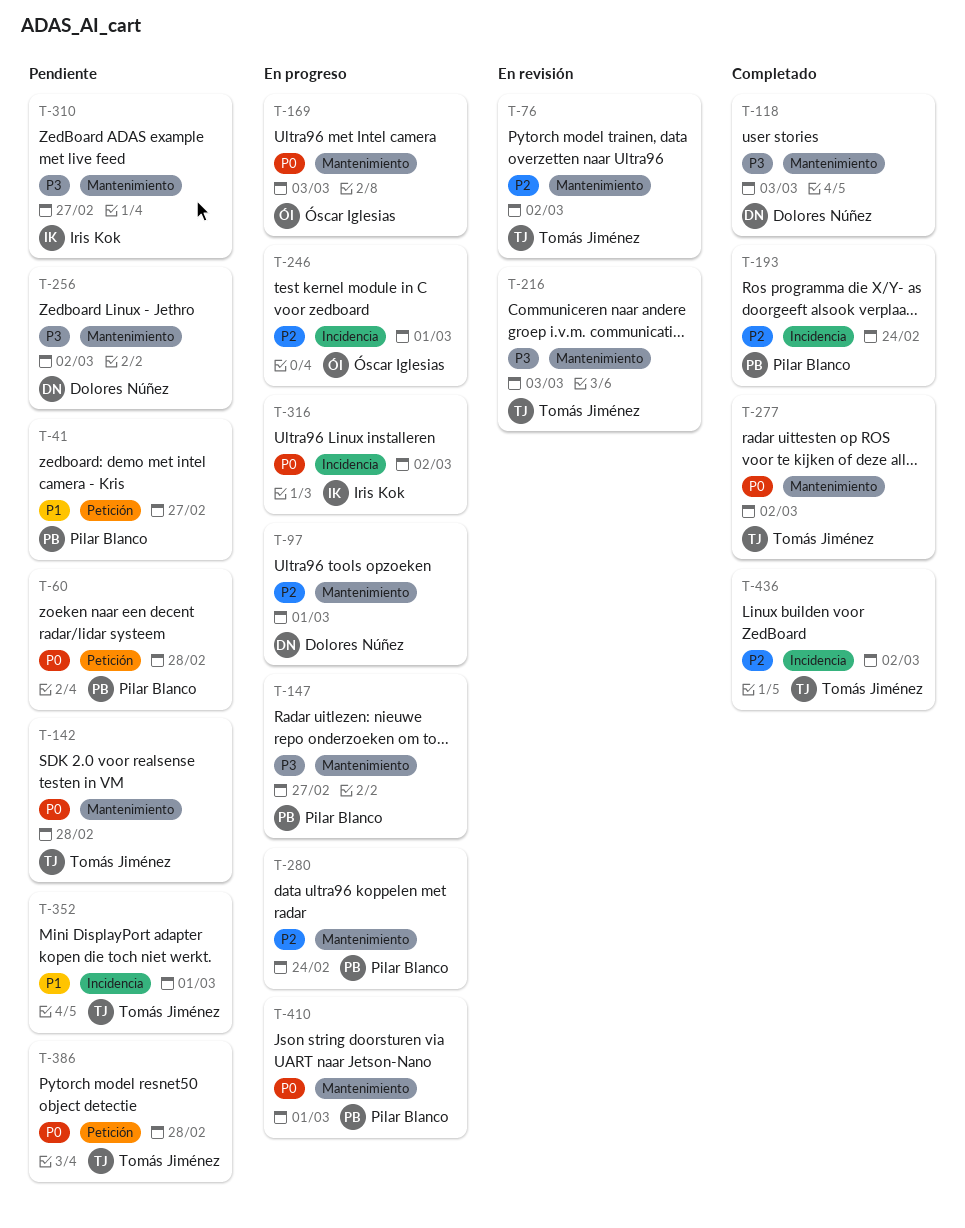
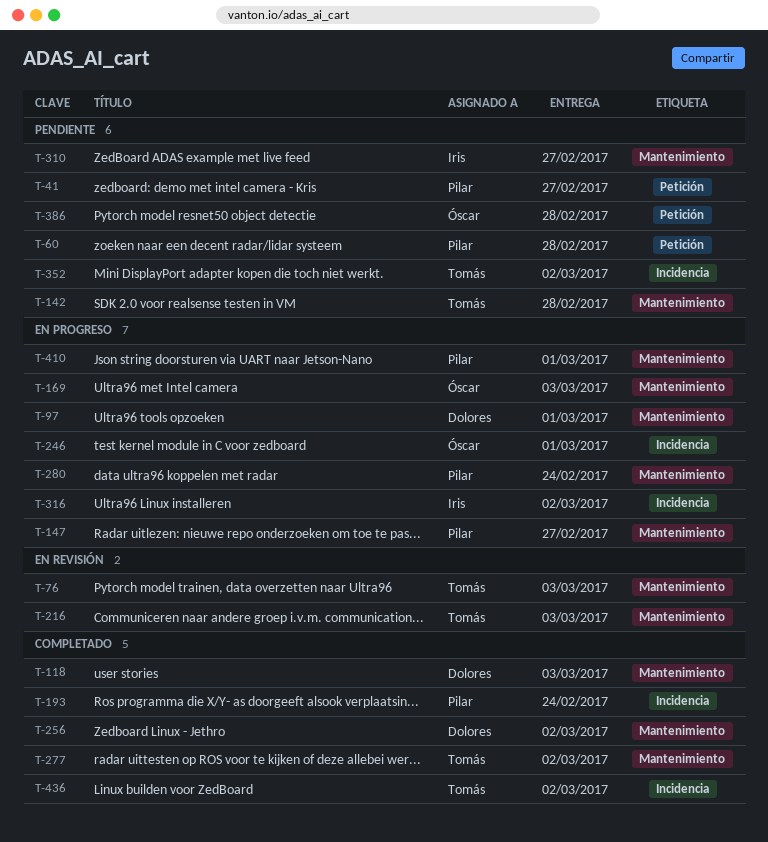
T-76, due: Mar 2 -> Mar 3
T-256, status: Pendiente -> Completado
T-352, due: Mar 1 -> Mar 2
T-386, owner: Tomás Jiménez -> Óscar Iglesias

